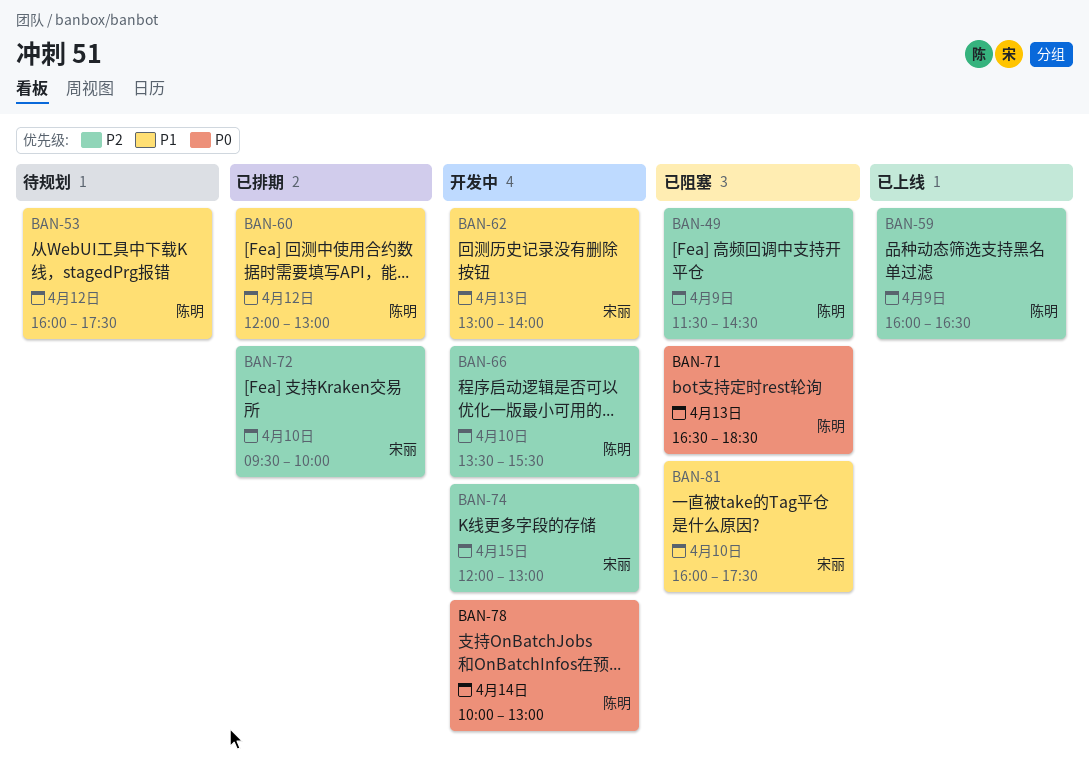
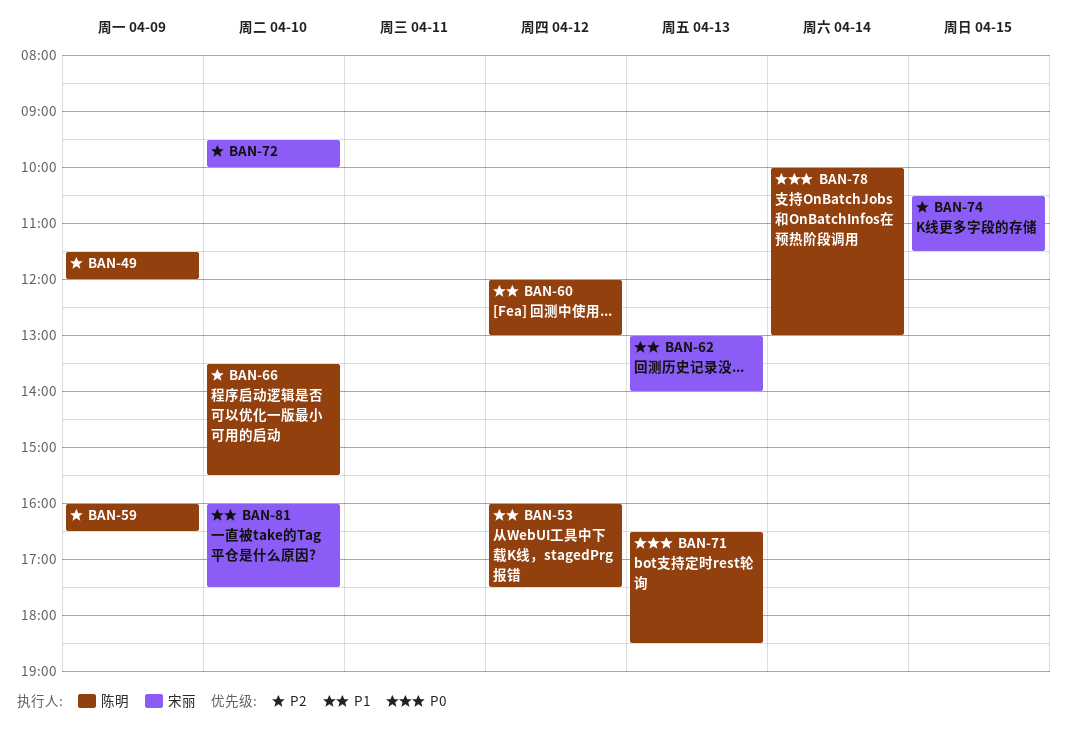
BAN-49, ends: 14:30 -> 12:00
BAN-74, begins: 12:00 -> 10:30
BAN-74, ends: 13:00 -> 11:30

